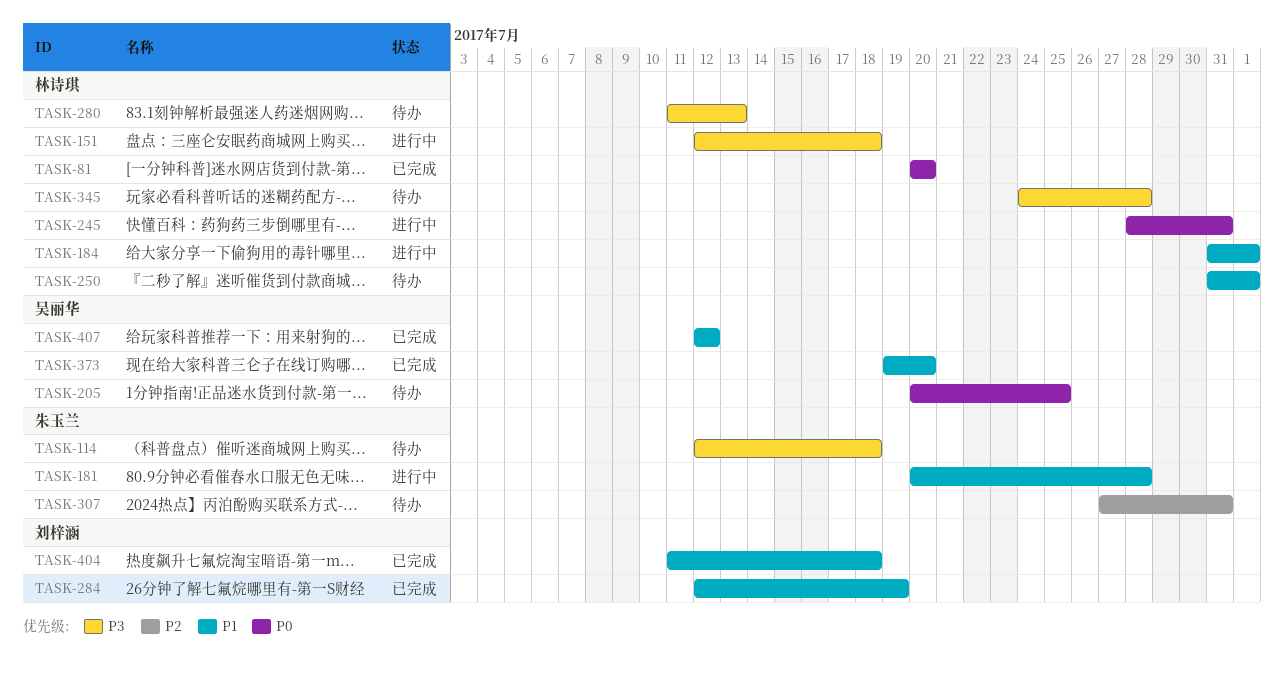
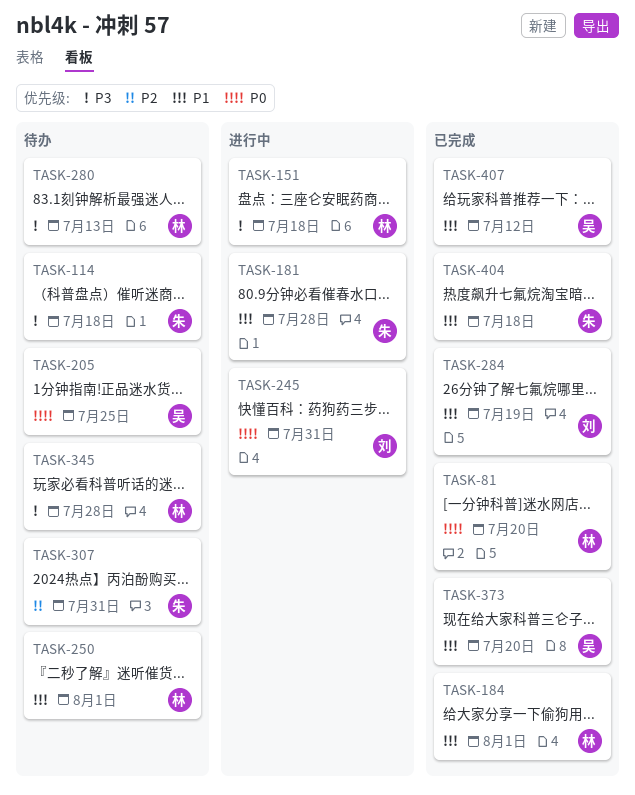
TASK-184, status: 进行中 -> 已完成
TASK-245, owner: 林诗琪 -> 刘梓涵
TASK-404, owner: 刘梓涵 -> 朱玉兰

